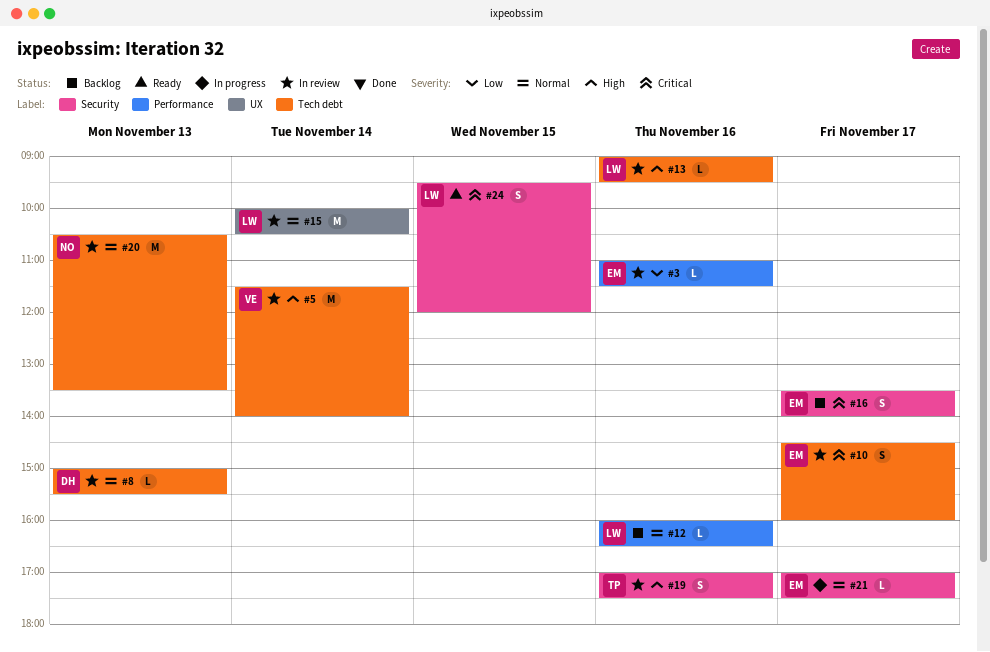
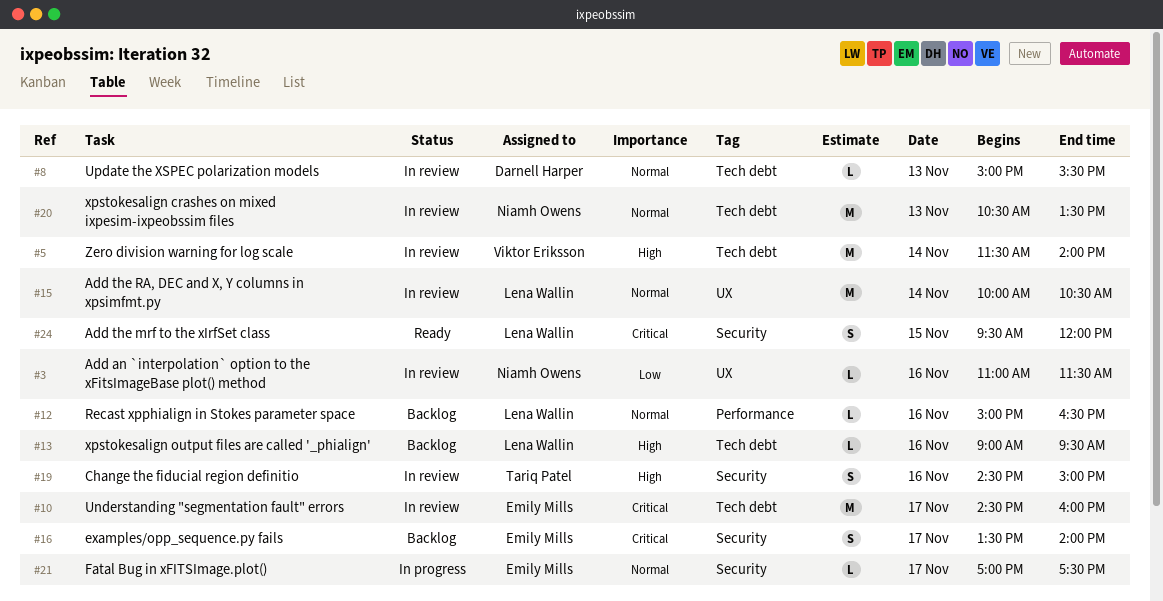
#3, owner: Emily Mills -> Niamh Owens
#3, label: Performance -> UX
#10, estimate: S -> M
#12, begins: 16:00 -> 15:00
#13, status: In review -> Backlog
#19, begins: 17:00 -> 14:30
#19, ends: 17:30 -> 15:00

